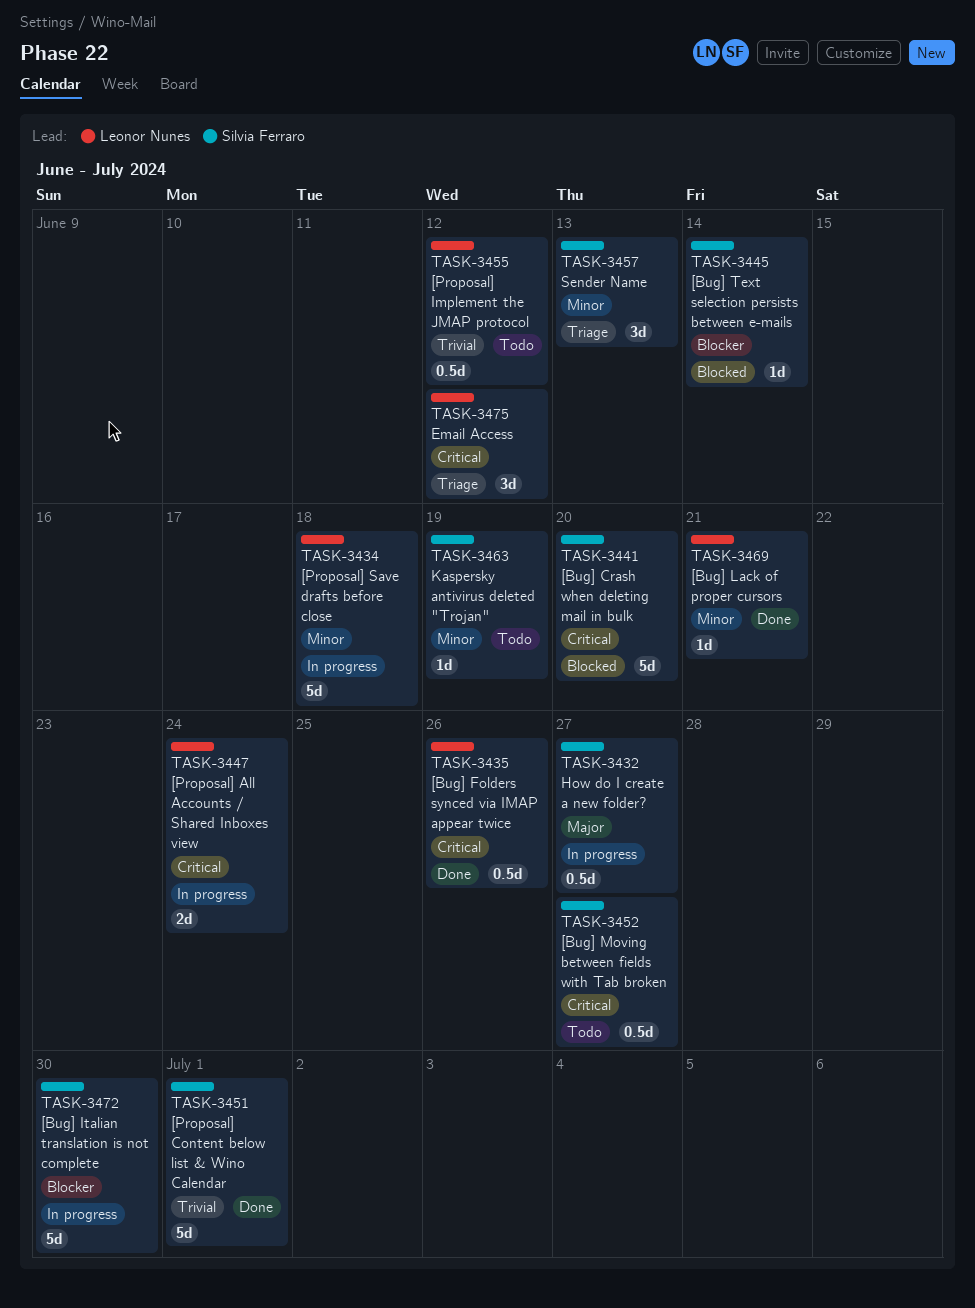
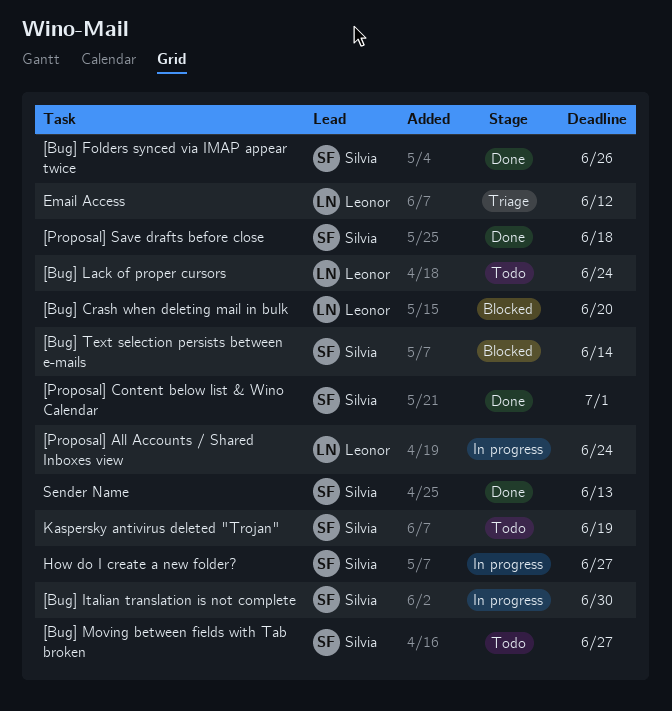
[Bug] Crash when deleting mail in bulk, owner: Silvia Ferraro -> Leonor Nunes
[Bug] Folders synced via IMAP appear twice, owner: Leonor Nunes -> Silvia Ferraro
[Bug] Lack of proper cursors, status: Done -> Todo
[Bug] Lack of proper cursors, due: Jun 21 -> Jun 24
[Proposal] Implement the JMAP protocol: present -> none
[Proposal] Save drafts before close, status: In progress -> Done
[Proposal] Save drafts before close, owner: Leonor Nunes -> Silvia Ferraro
Sender Name, status: Triage -> Done

